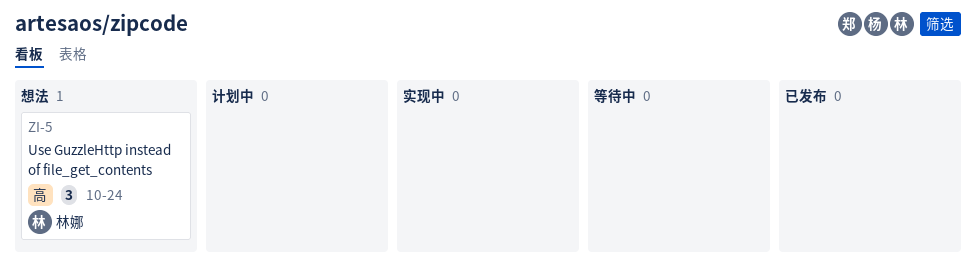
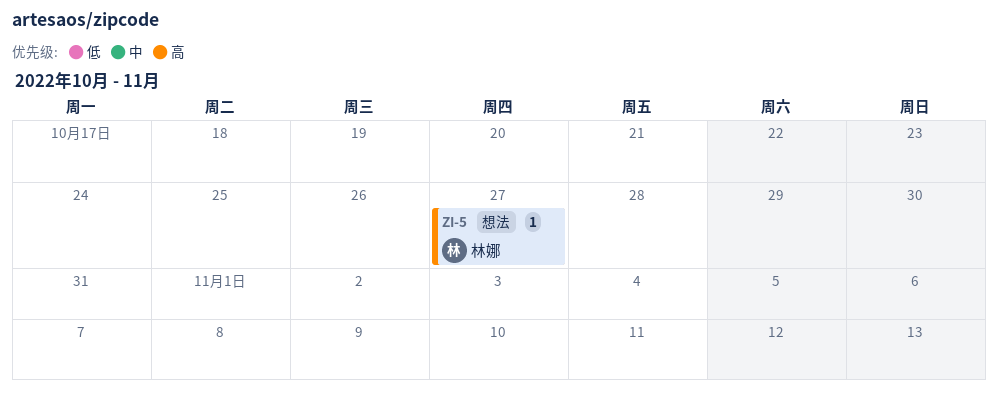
ZI-5, estimate: 3 -> 1
ZI-5, due: Oct 24 -> Oct 27

